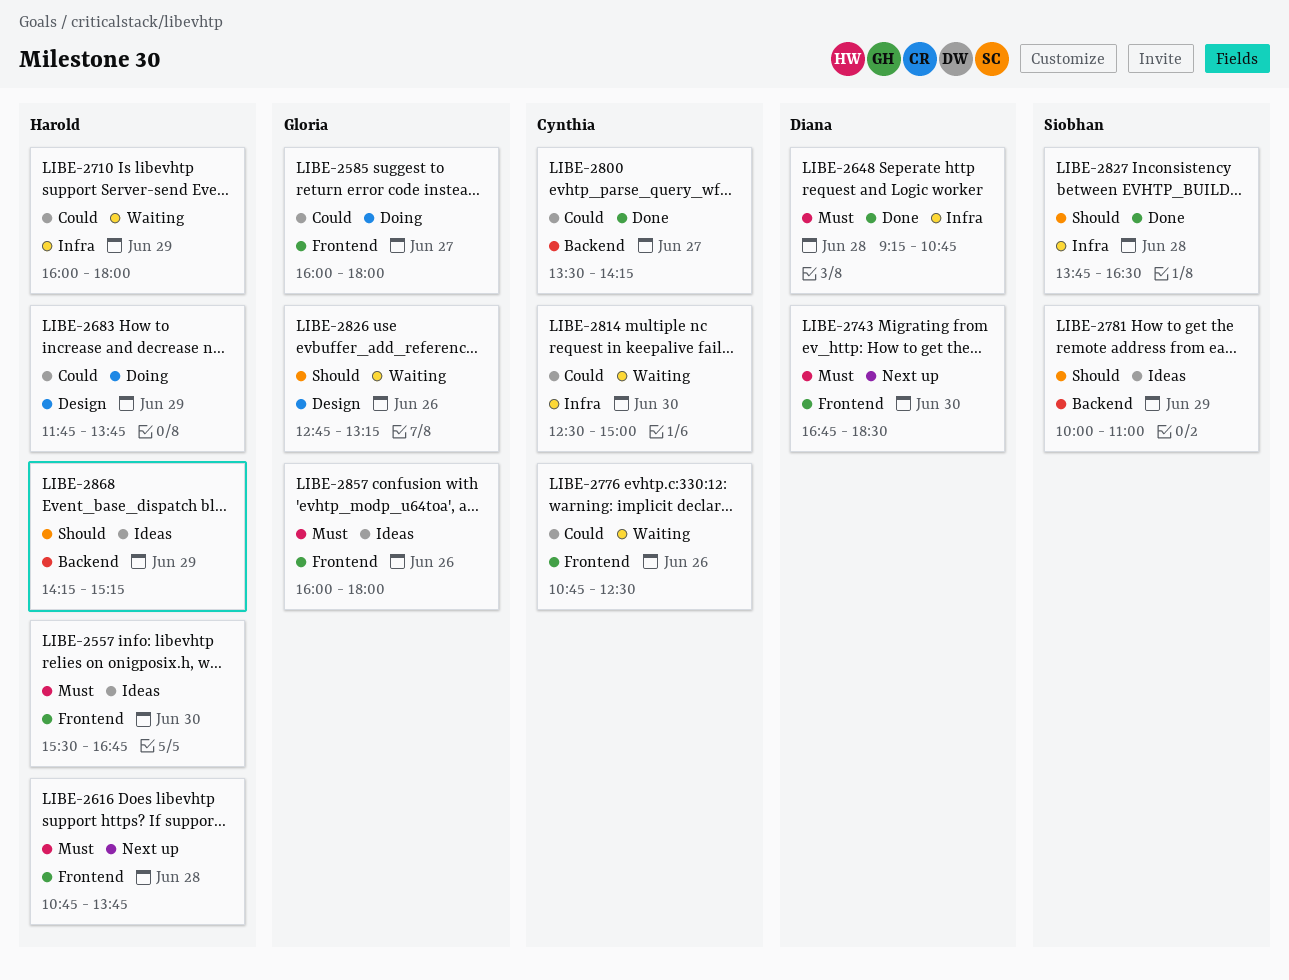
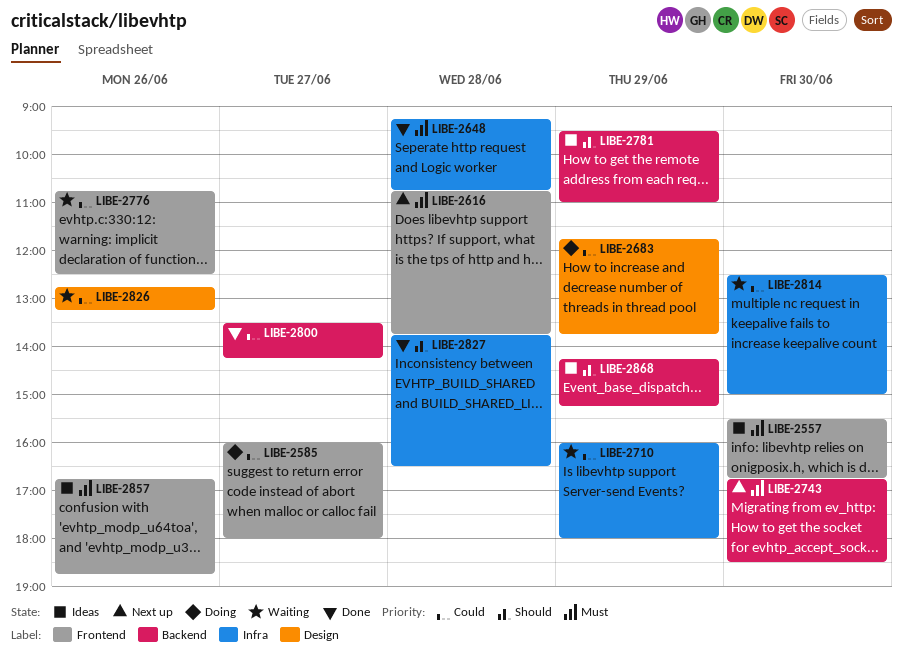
LIBE-2743, label: Frontend -> Backend
LIBE-2781, begins: 10:00 -> 09:30
LIBE-2826, priority: Should -> Could
LIBE-2857, begins: 16:00 -> 16:45
LIBE-2857, ends: 18:00 -> 18:45

